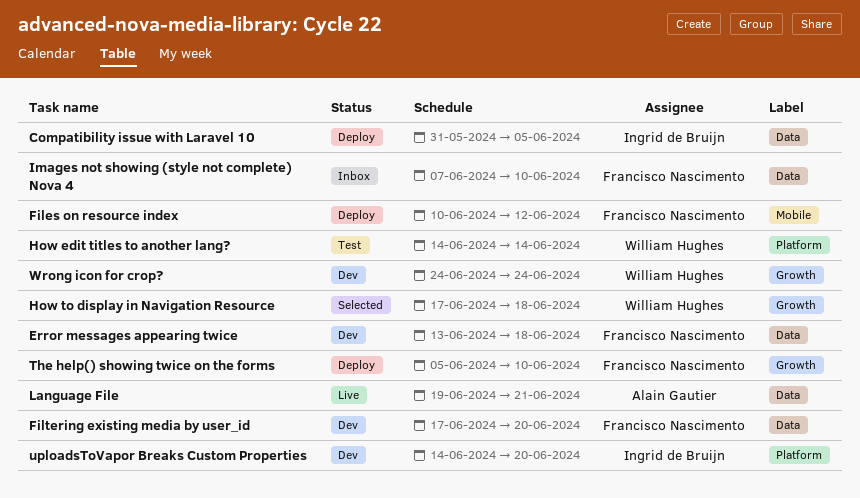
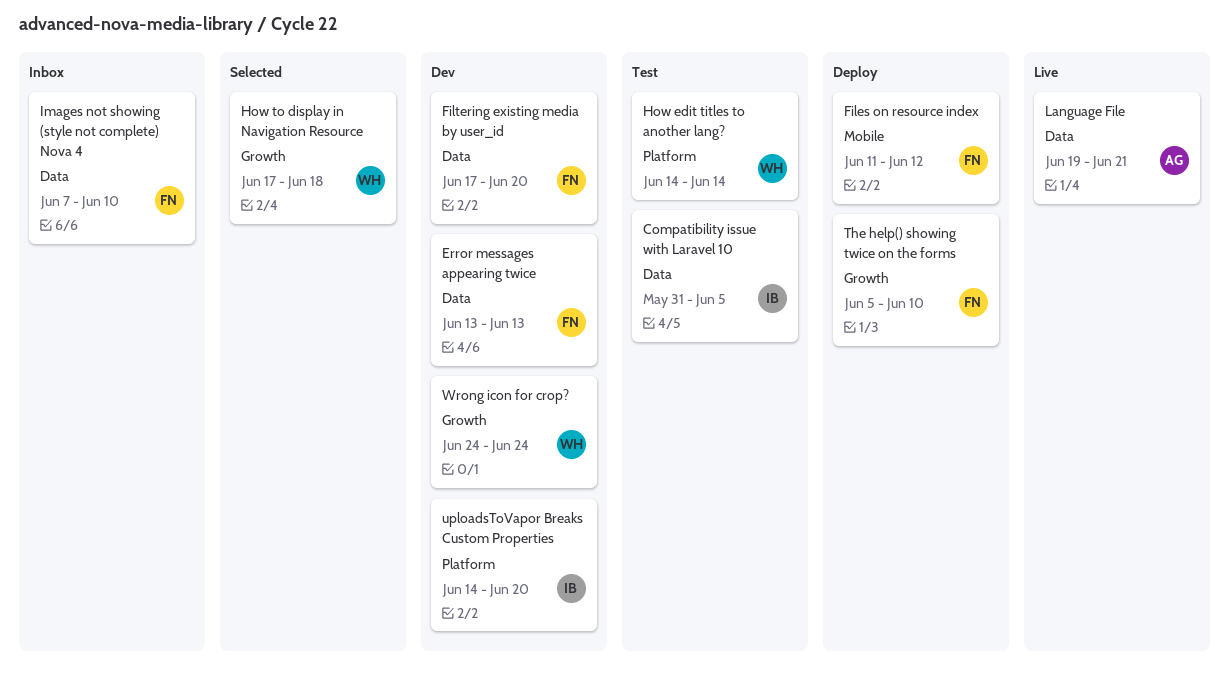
Compatibility issue with Laravel 10, status: Deploy -> Test
Error messages appearing twice, due: Jun 18 -> Jun 13
Files on resource index, start: Jun 10 -> Jun 11

